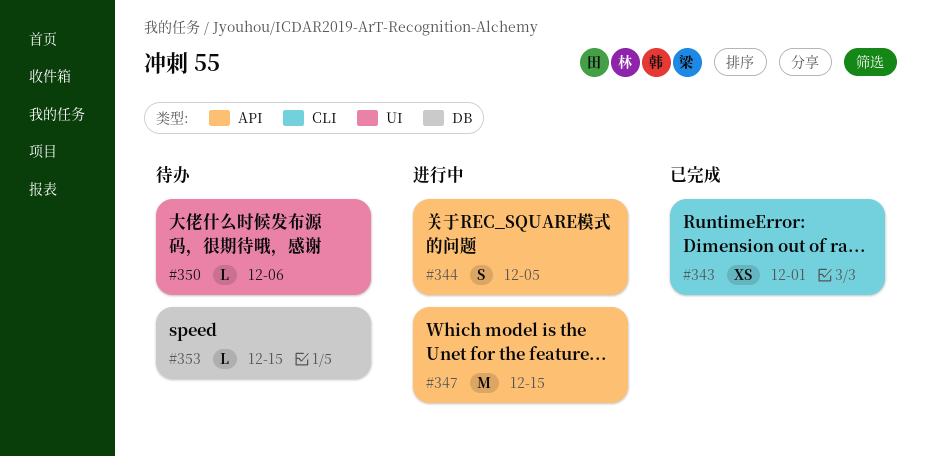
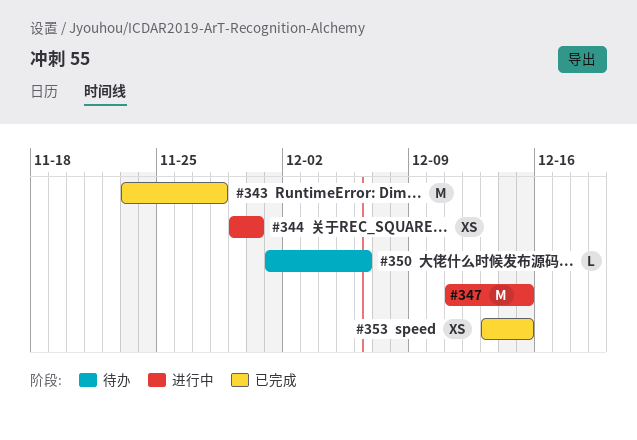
#343, estimate: XS -> M
#343, due: Dec 1 -> Nov 28
#344, estimate: S -> XS
#344, due: Dec 5 -> Nov 30
#353, status: 待办 -> 已完成
#353, estimate: L -> XS

